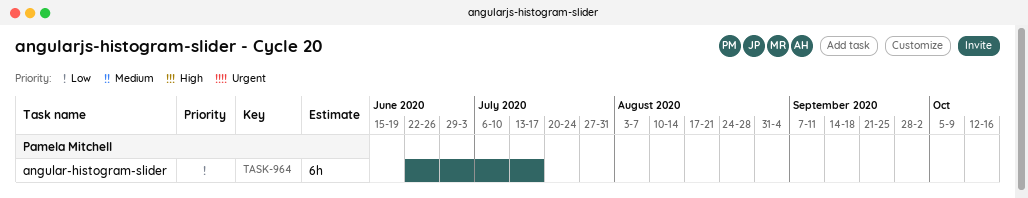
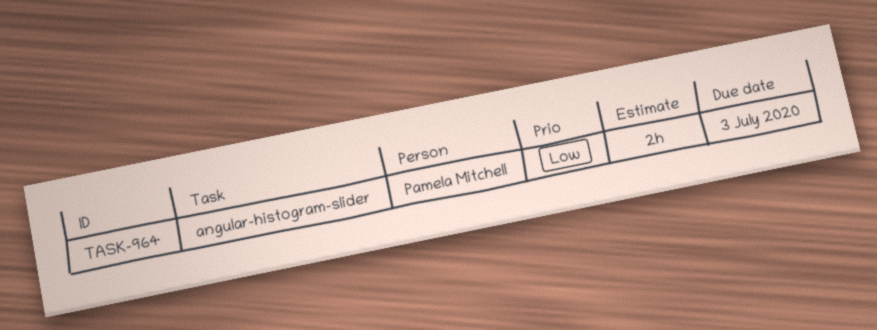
TASK-964, estimate: 6h -> 2h
TASK-964, due: Jul 17 -> Jul 3

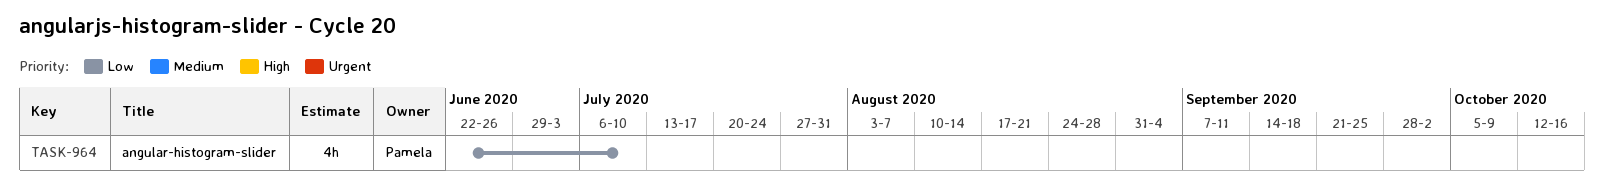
TASK-964, estimate: 2h -> 4h
TASK-964, due: Jul 3 -> Jul 10

